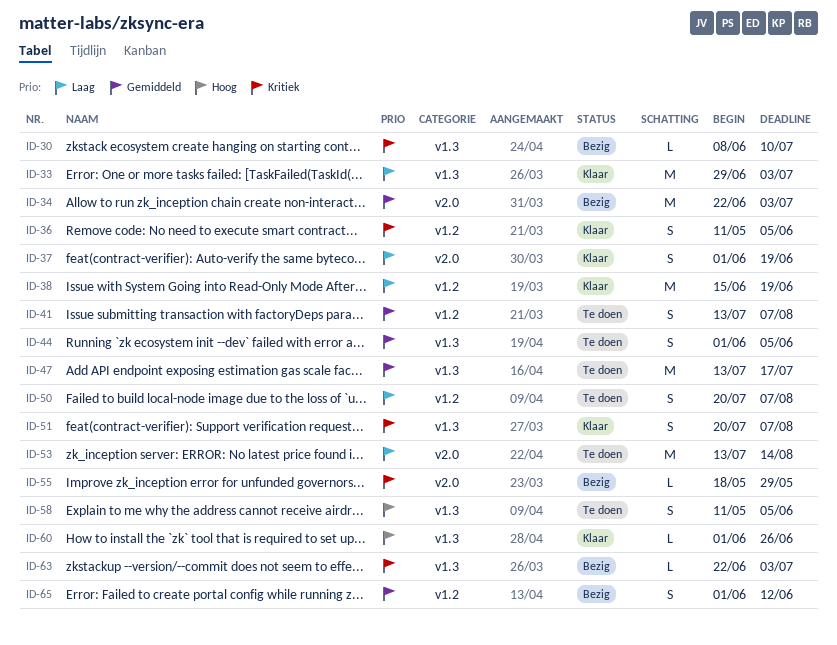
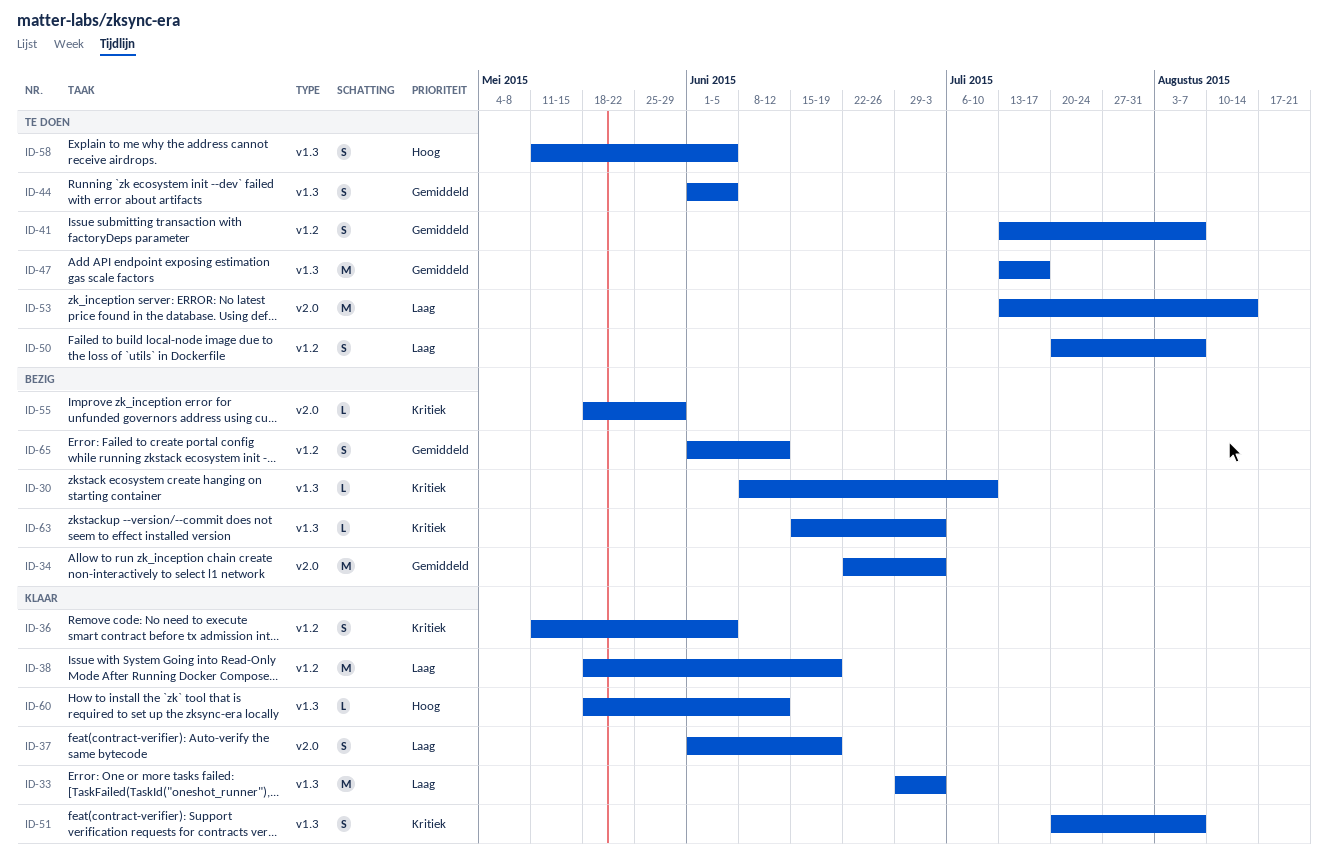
ID-38, start: Jun 15 -> May 18
ID-60, start: Jun 1 -> May 18
ID-60, due: Jun 26 -> Jun 12
ID-63, start: Jun 22 -> Jun 15

